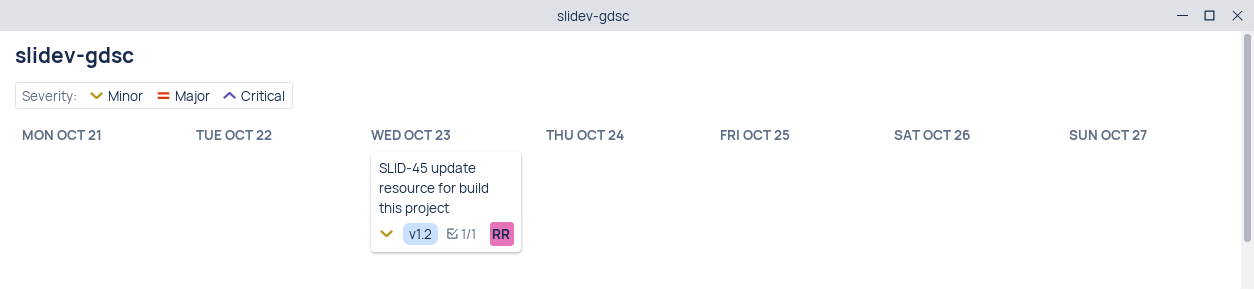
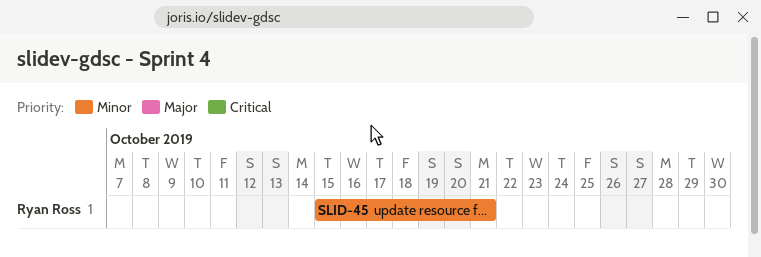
SLID-45, due: Oct 23 -> Oct 21

